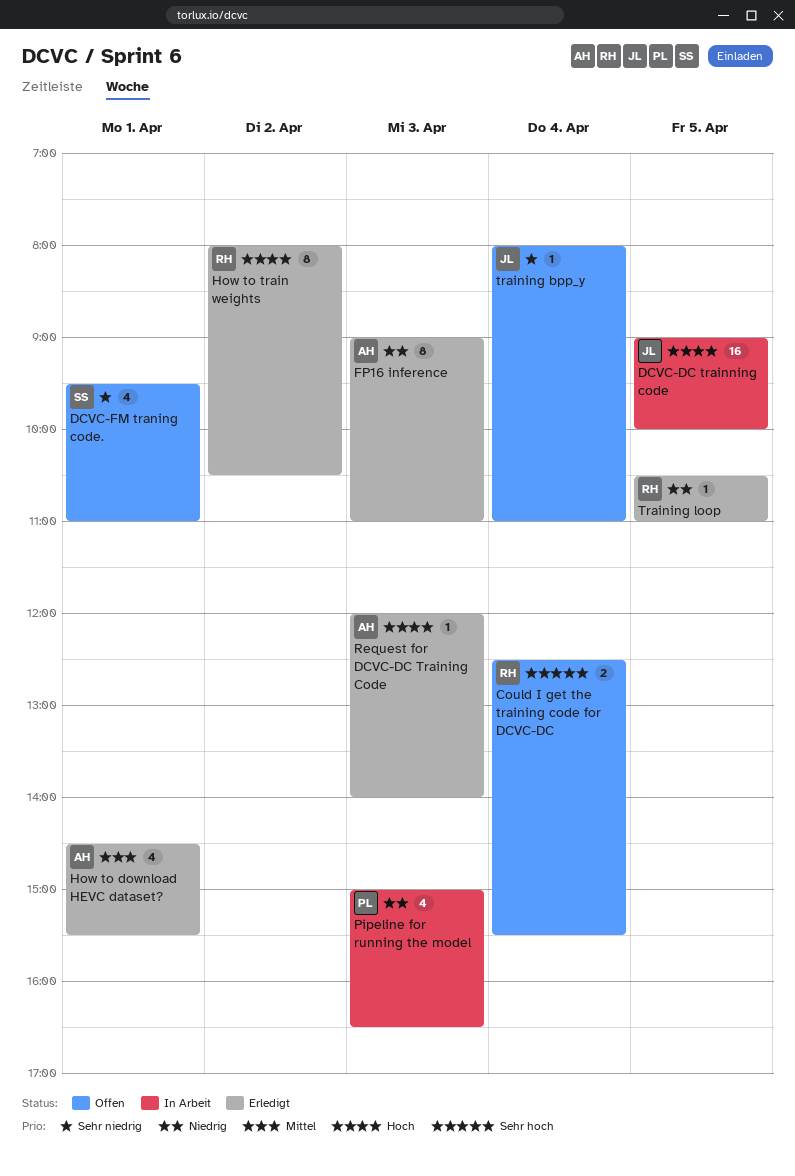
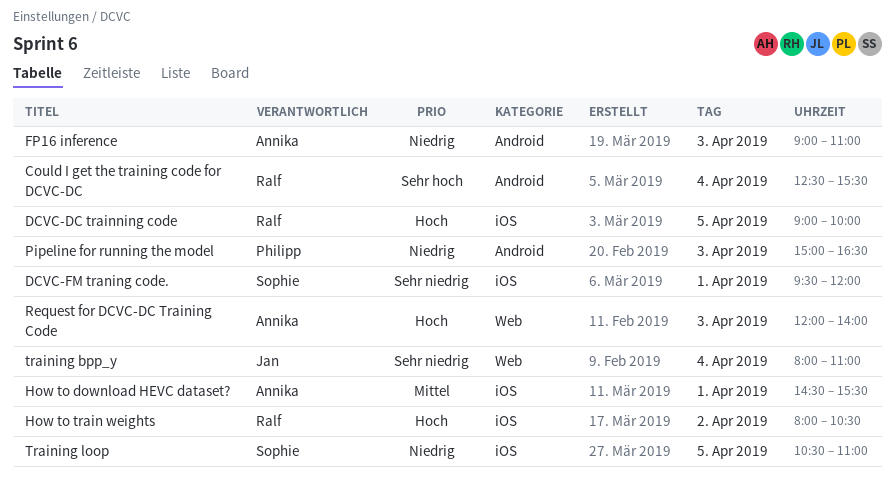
DCVC-DC trainning code, owner: Jan -> Ralf
DCVC-FM traning code., ends: 11:00 -> 12:00
Training loop, owner: Ralf -> Sophie

